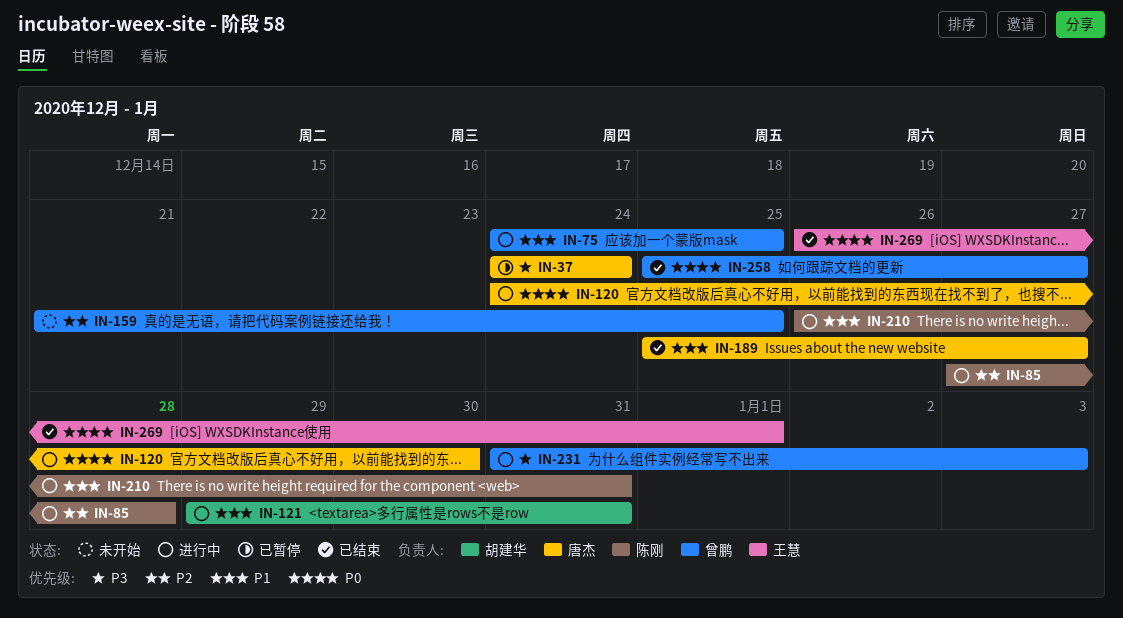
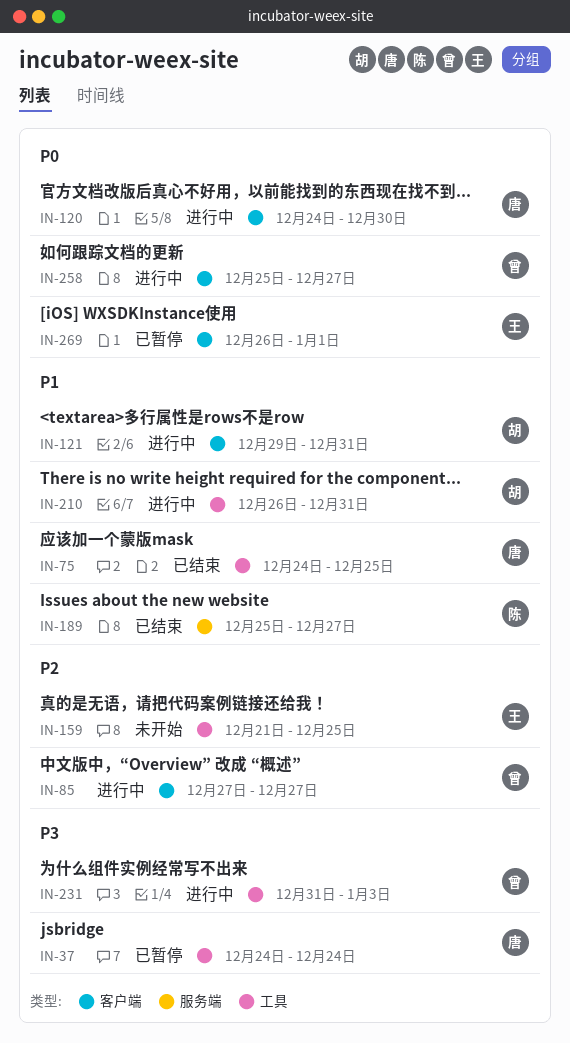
IN-75, status: 进行中 -> 已结束
IN-75, owner: 曾鹏 -> 唐杰
IN-85, owner: 陈刚 -> 曾鹏
IN-85, due: Dec 28 -> Dec 27
IN-159, owner: 曾鹏 -> 王慧
IN-189, owner: 唐杰 -> 陈刚
IN-210, owner: 陈刚 -> 胡建华
IN-258, status: 已结束 -> 进行中
IN-269, status: 已结束 -> 已暂停

